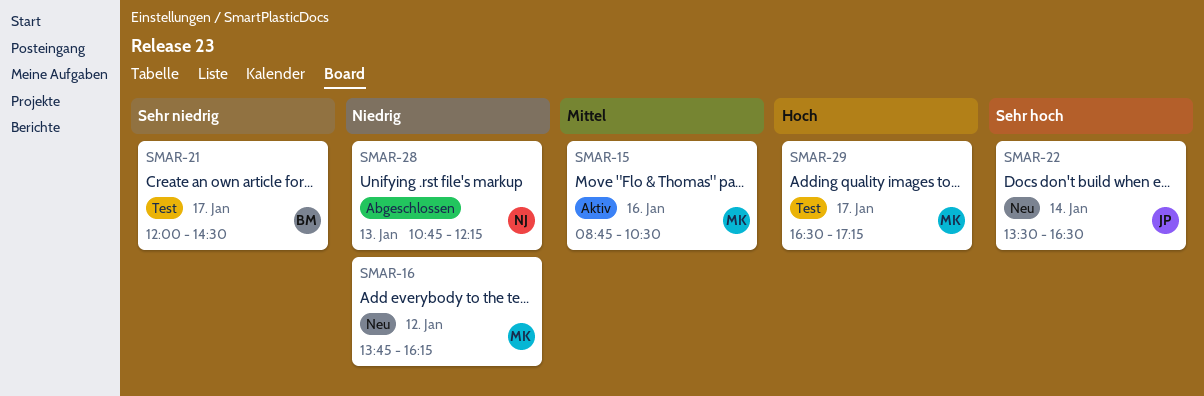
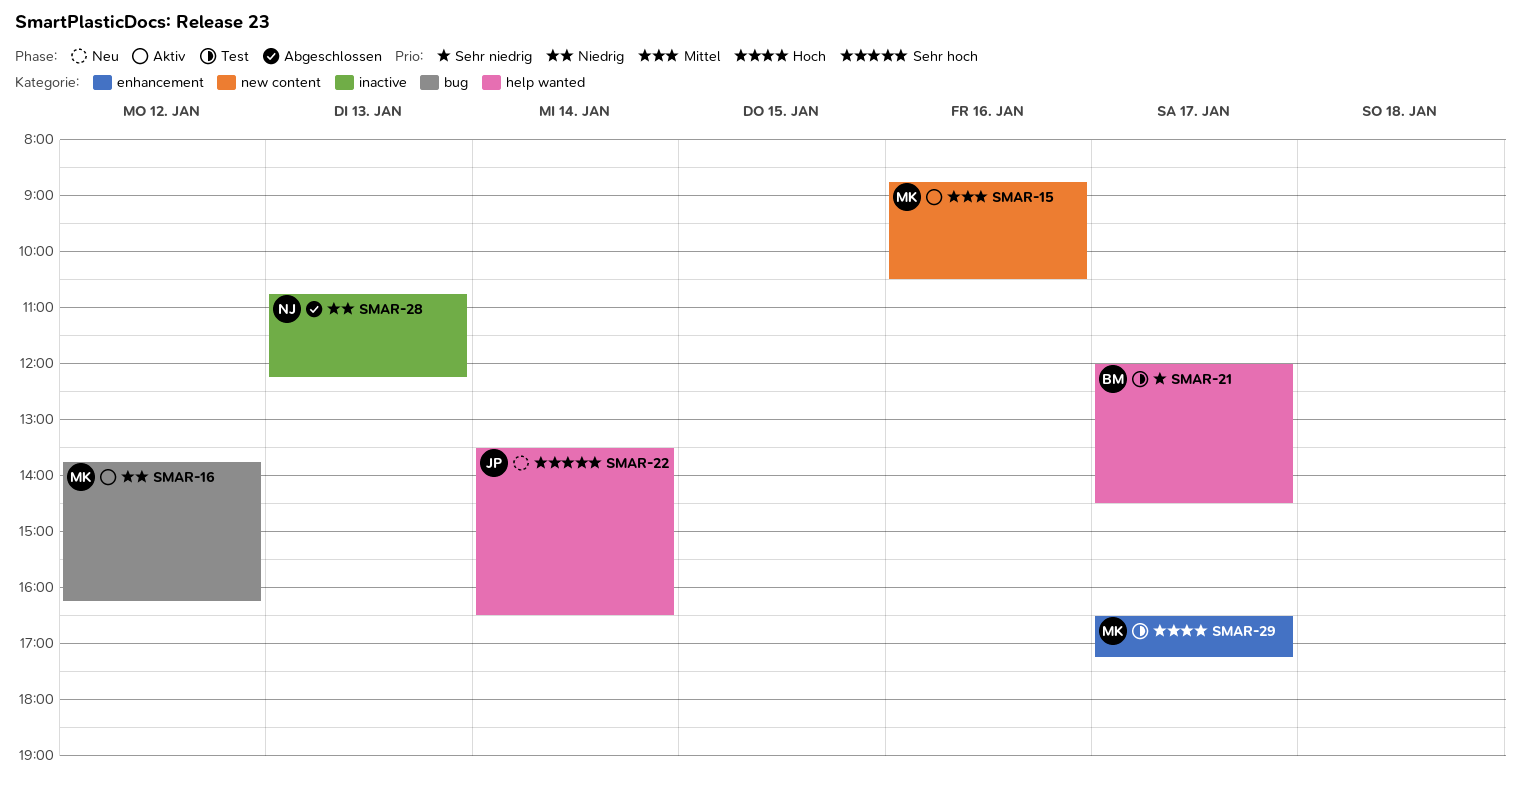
SMAR-16, status: Neu -> Aktiv

